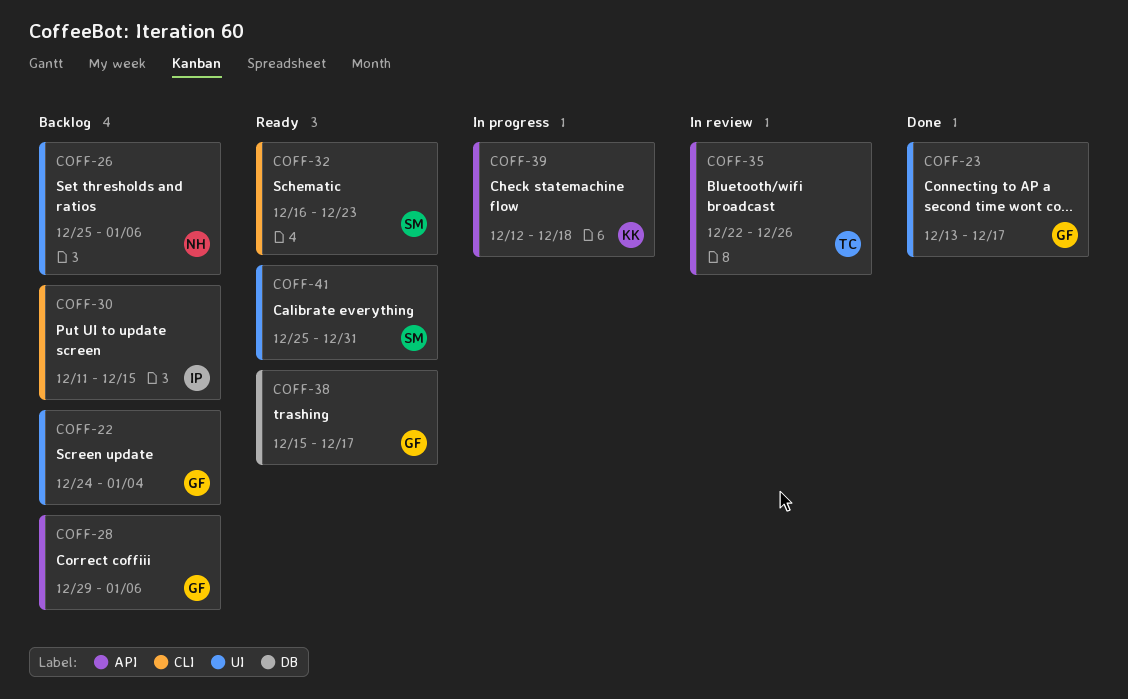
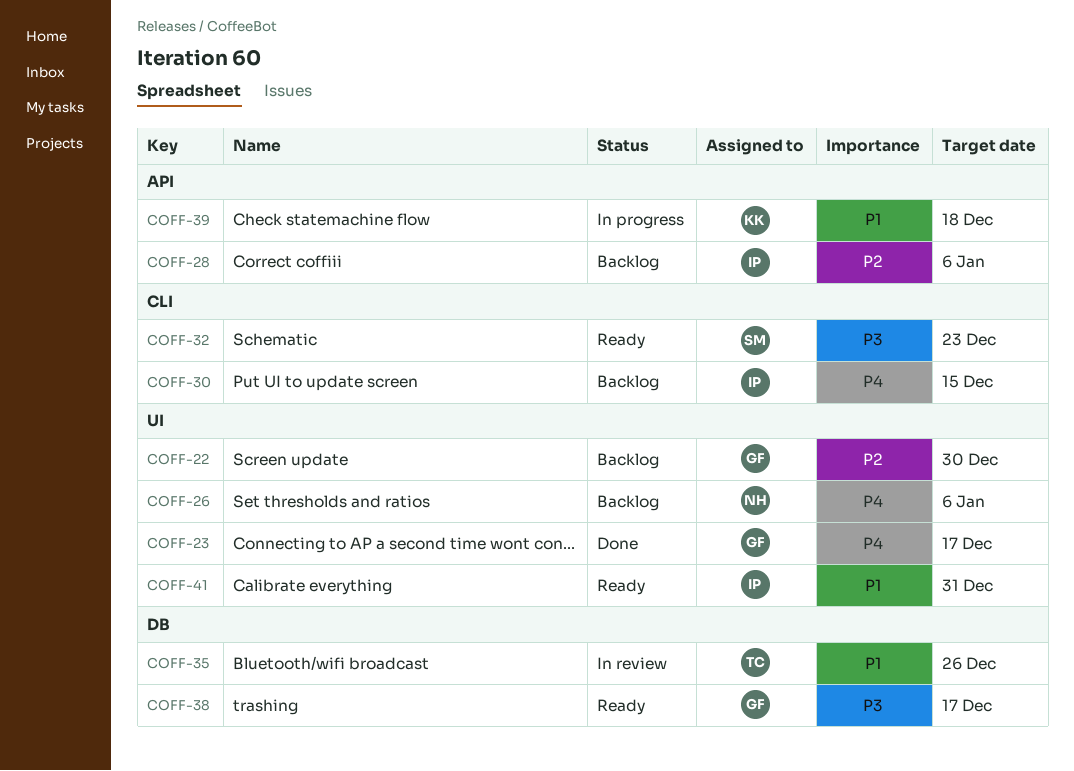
COFF-22, due: Jan 4 -> Dec 30
COFF-28, owner: GF -> IP
COFF-35, label: API -> DB
COFF-41, owner: SM -> IP

